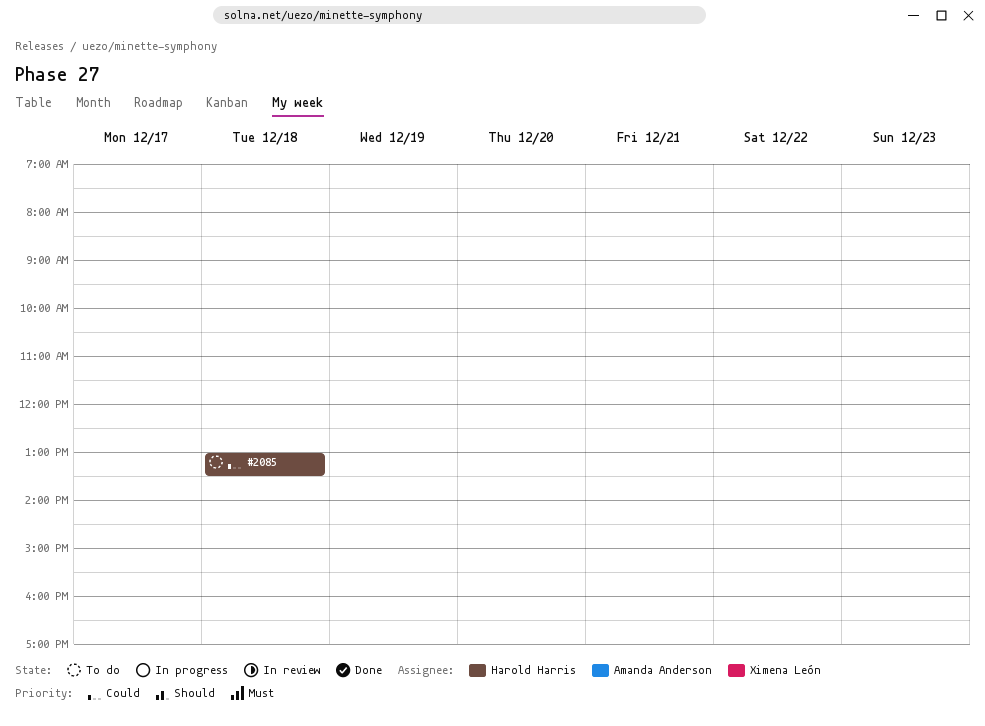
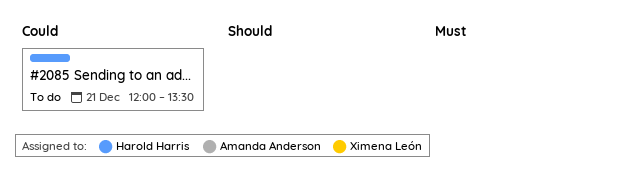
#2085, day: Dec 18 -> Dec 21
#2085, begins: 13:00 -> 12:00

